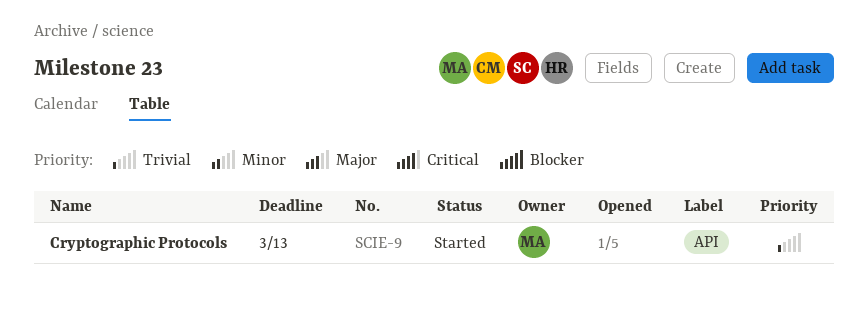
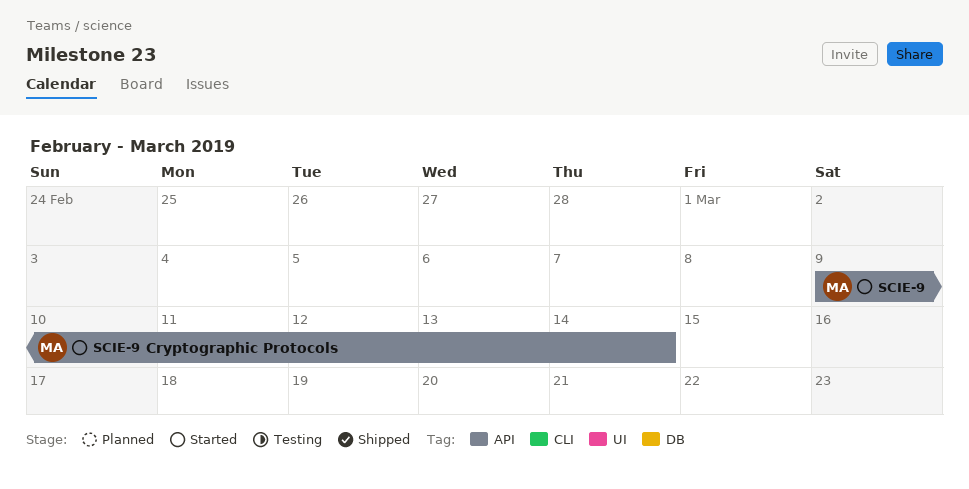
SCIE-9, due: Mar 13 -> Mar 14

